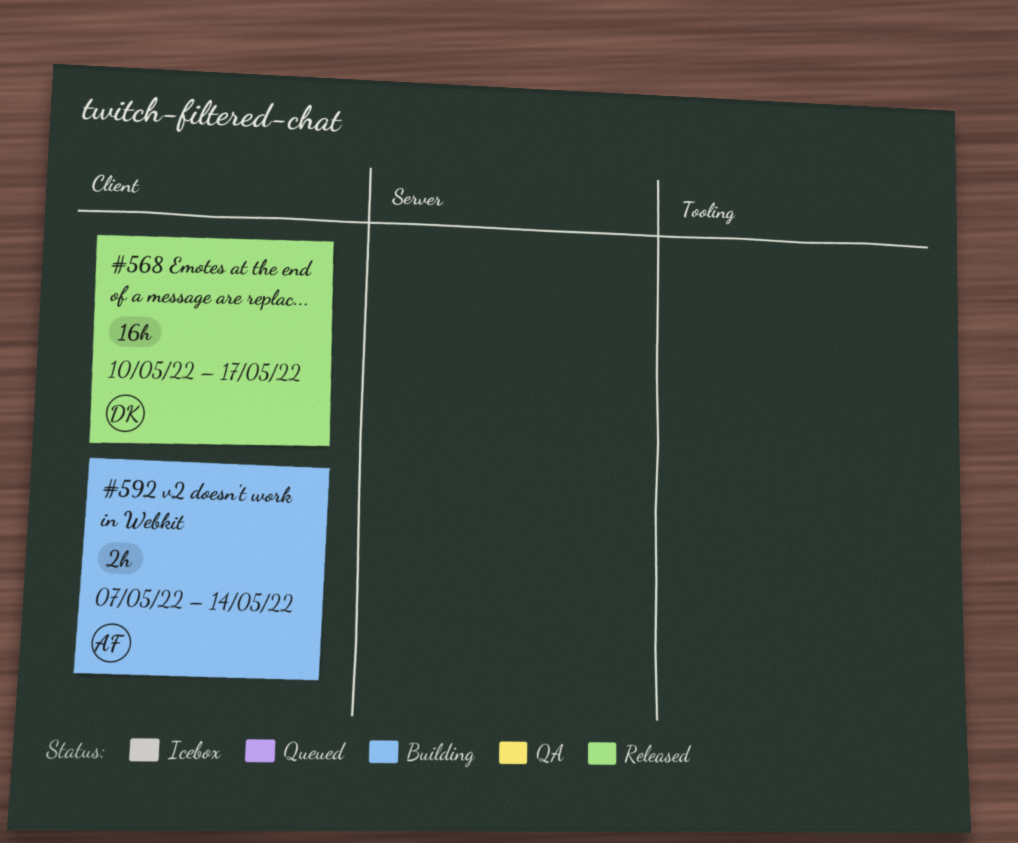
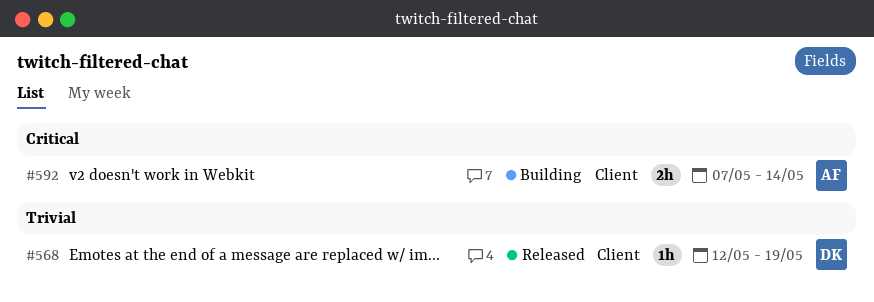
#568, estimate: 16h -> 1h
#568, start: May 10 -> May 12
#568, due: May 17 -> May 19

